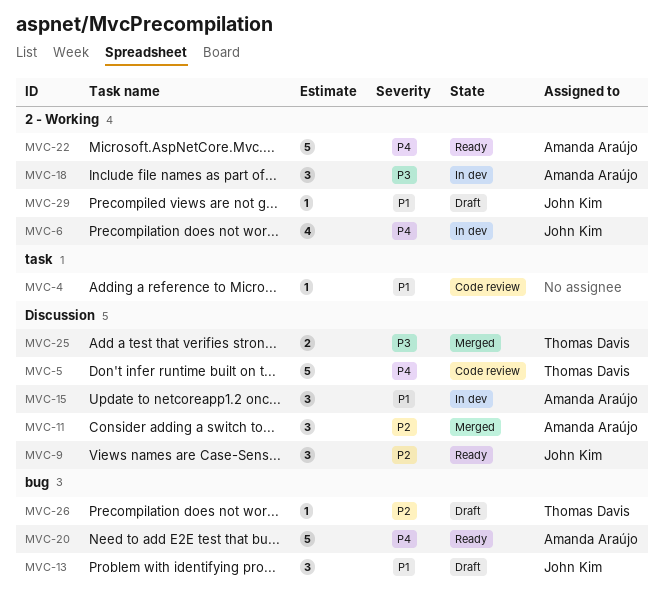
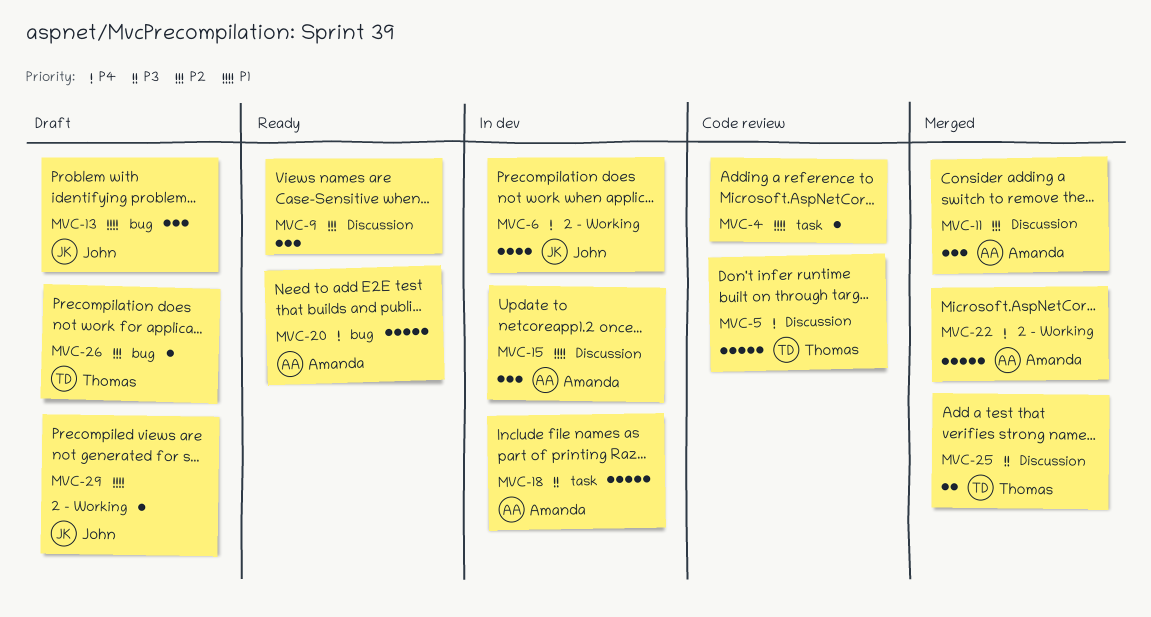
MVC-9, owner: John Kim -> none
MVC-18, label: 2 - Working -> task
MVC-18, estimate: 3 -> 5
MVC-22, status: Ready -> Merged

